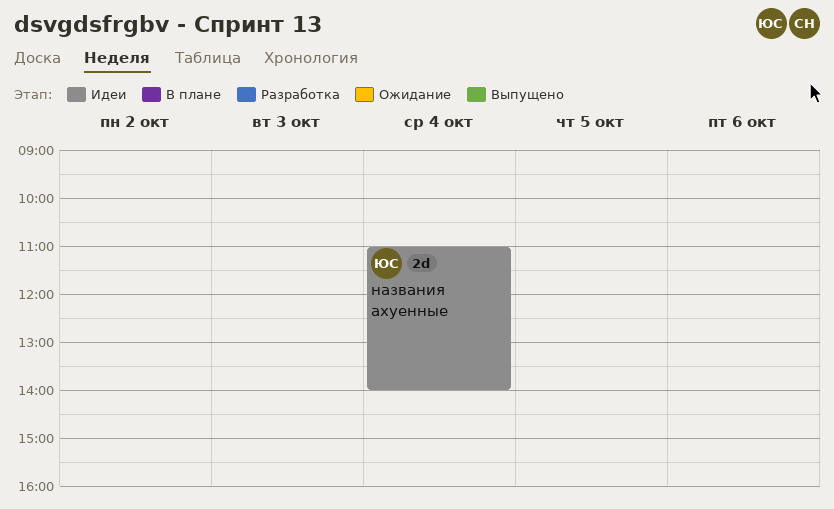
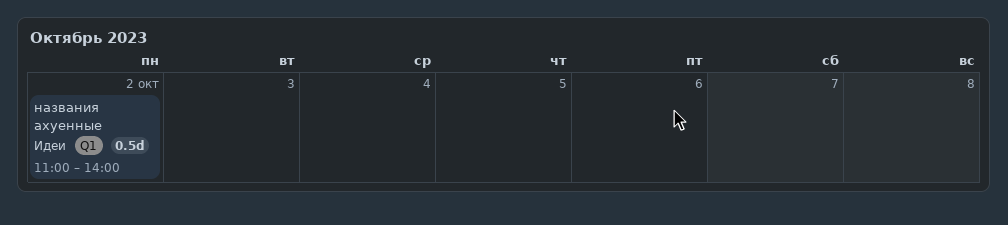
названия ахуенные, estimate: 2d -> 0.5d
названия ахуенные, day: Oct 4 -> Oct 2

